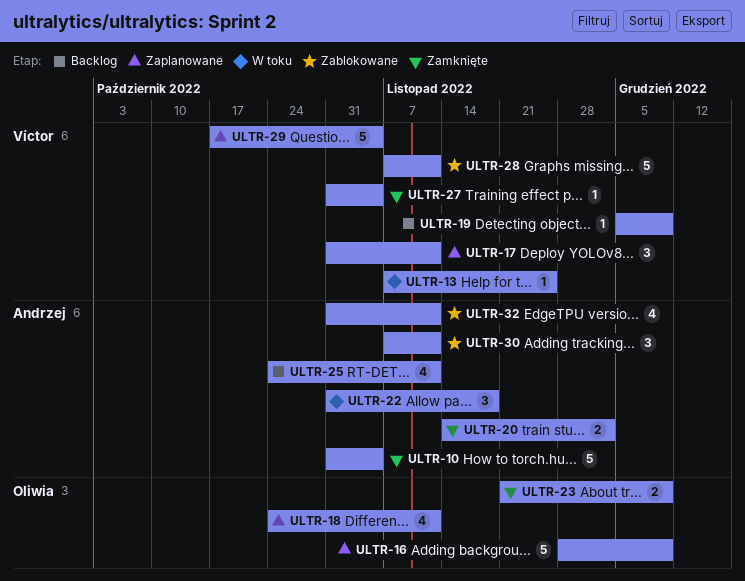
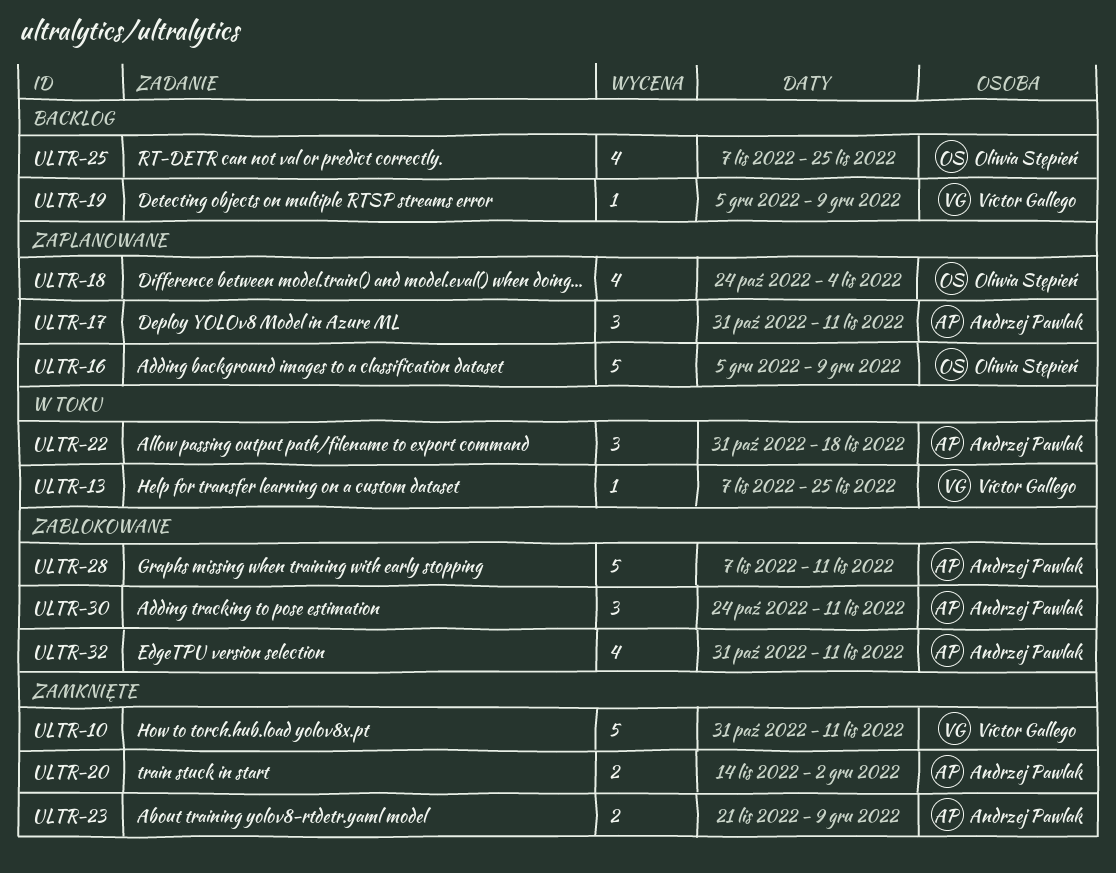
ULTR-10, owner: Andrzej Pawlak -> Víctor Gallego
ULTR-10, due: Nov 4 -> Nov 11
ULTR-16, start: Nov 28 -> Dec 5
ULTR-17, owner: Víctor Gallego -> Andrzej Pawlak
ULTR-18, due: Nov 11 -> Nov 4
ULTR-23, owner: Oliwia Stępień -> Andrzej Pawlak
ULTR-25, owner: Andrzej Pawlak -> Oliwia Stępień
ULTR-25, start: Oct 24 -> Nov 7
ULTR-25, due: Nov 11 -> Nov 25
ULTR-27: present -> none
ULTR-28, owner: Víctor Gallego -> Andrzej Pawlak
ULTR-29: present -> none
ULTR-30, start: Nov 7 -> Oct 24

